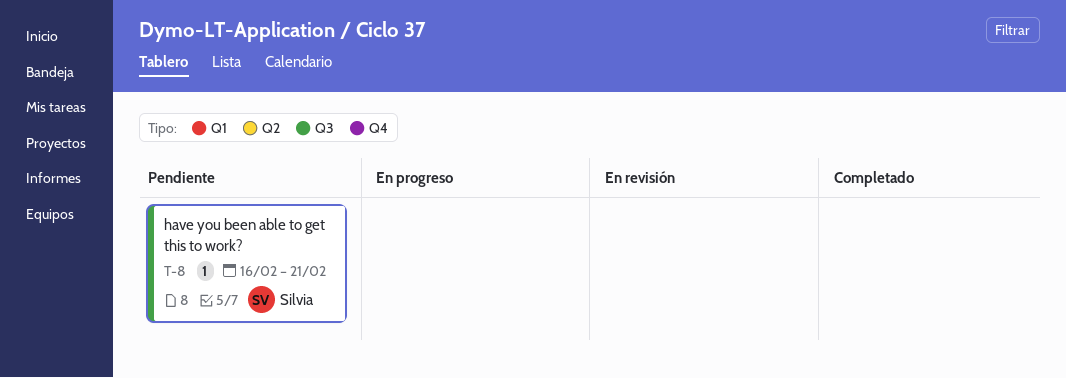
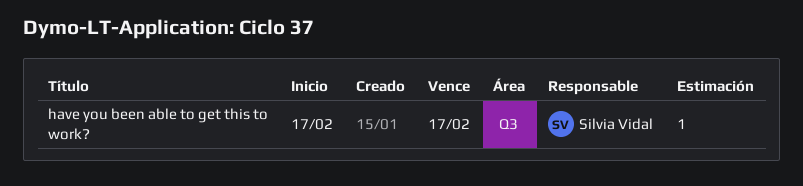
have you been able to get this to work?, start: Feb 16 -> Feb 17
have you been able to get this to work?, due: Feb 21 -> Feb 17

